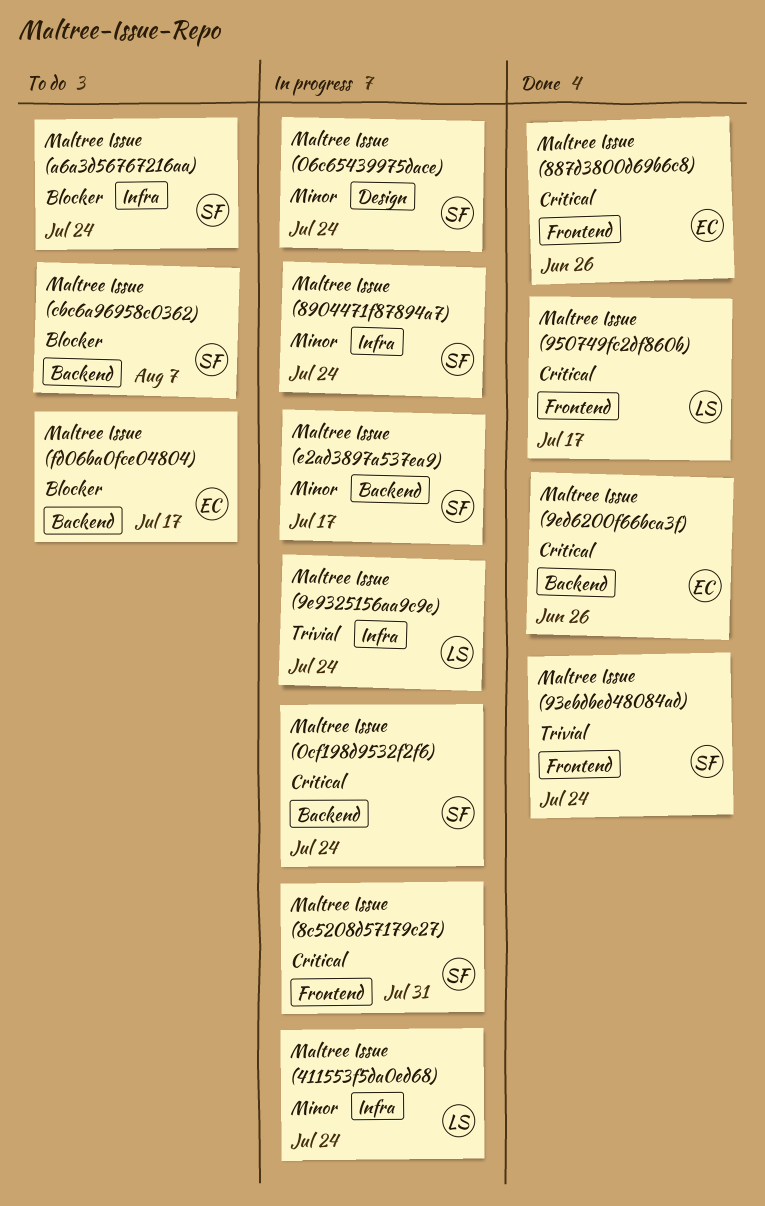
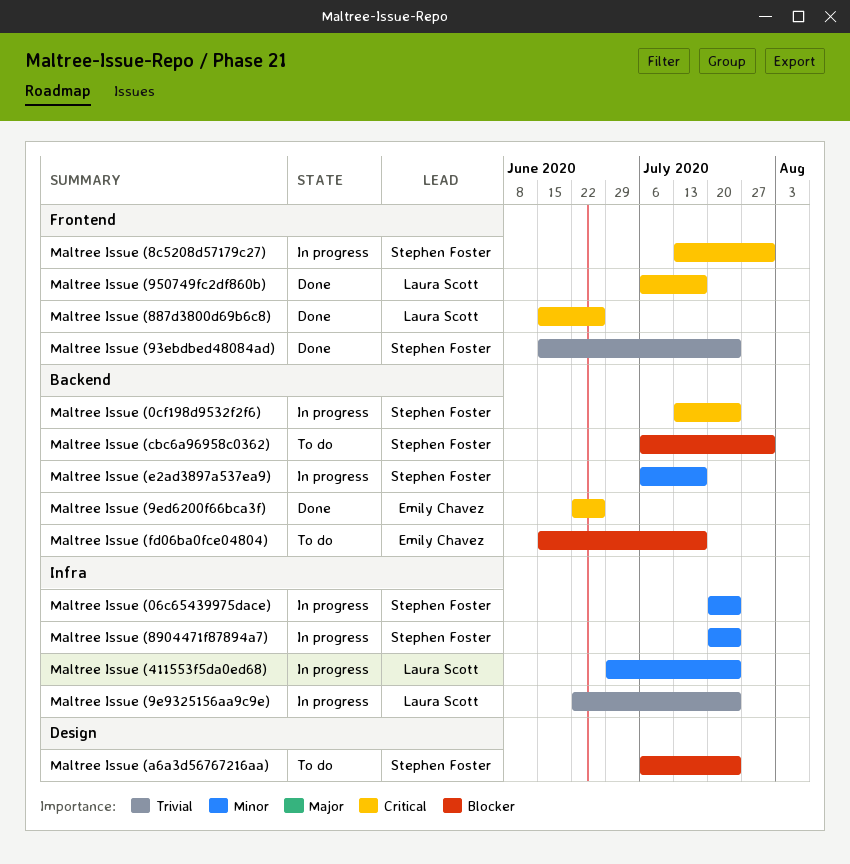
Maltree Issue (06c65439975dace), label: Design -> Infra
Maltree Issue (887d3800d69b6c8), owner: Emily Chavez -> Laura Scott
Maltree Issue (a6a3d56767216aa), label: Infra -> Design
Maltree Issue (cbc6a96958c0362), due: Aug 7 -> Jul 31

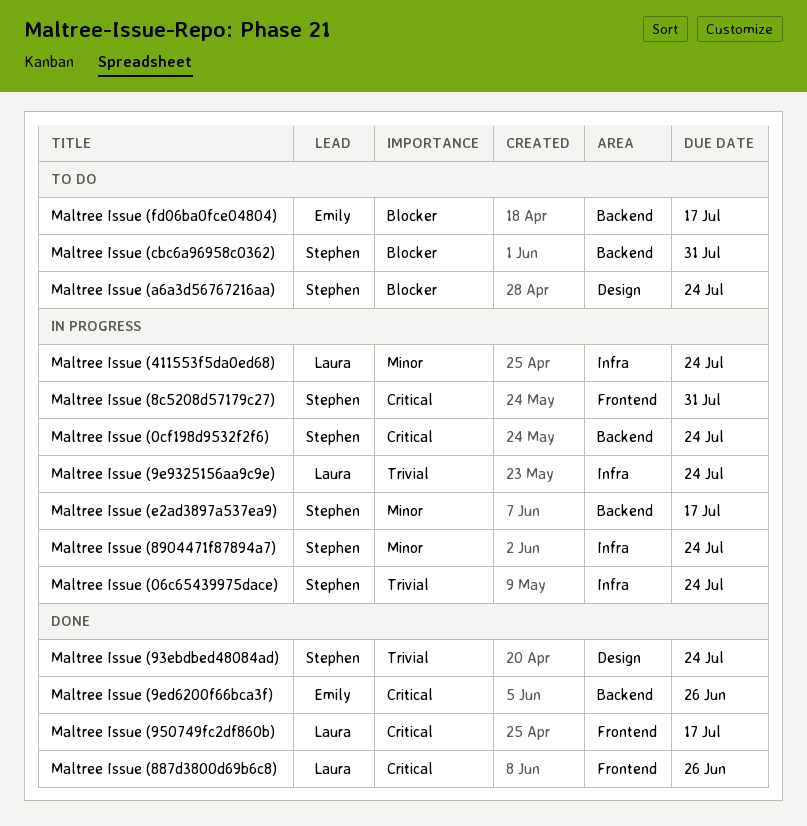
Maltree Issue (06c65439975dace), priority: Minor -> Trivial
Maltree Issue (93ebdbed48084ad), label: Frontend -> Design

